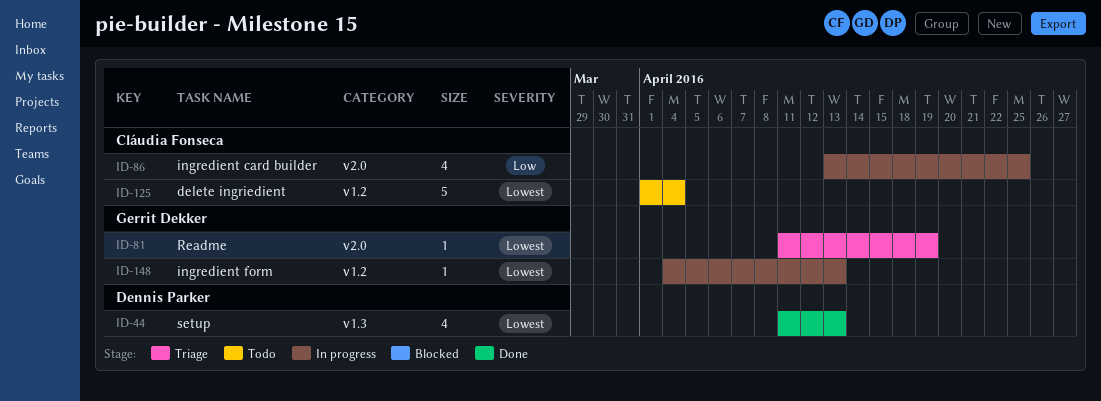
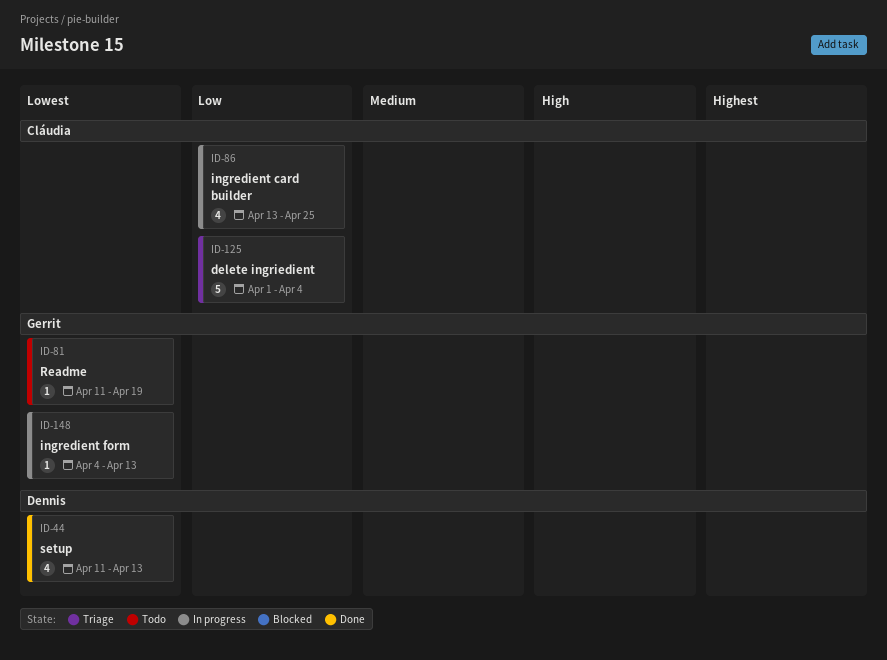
ID-81, status: Triage -> Todo
ID-125, status: Todo -> Triage
ID-125, priority: Lowest -> Low

